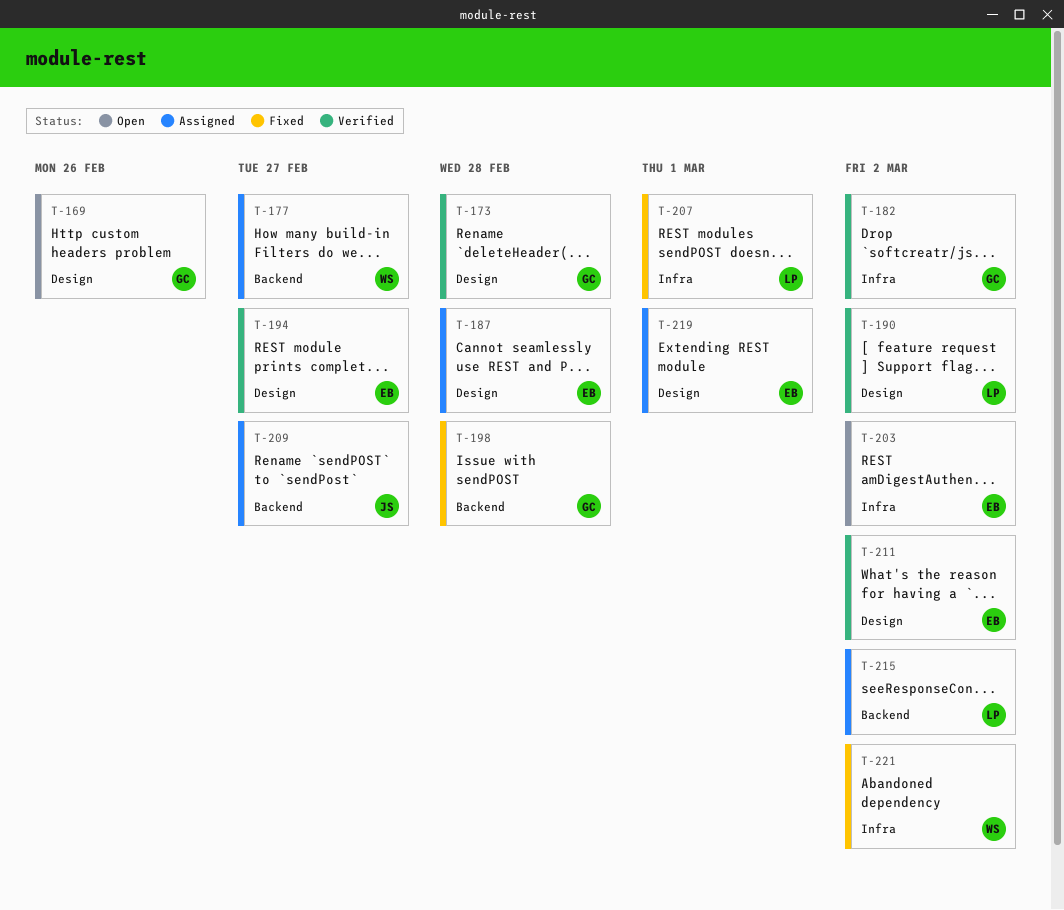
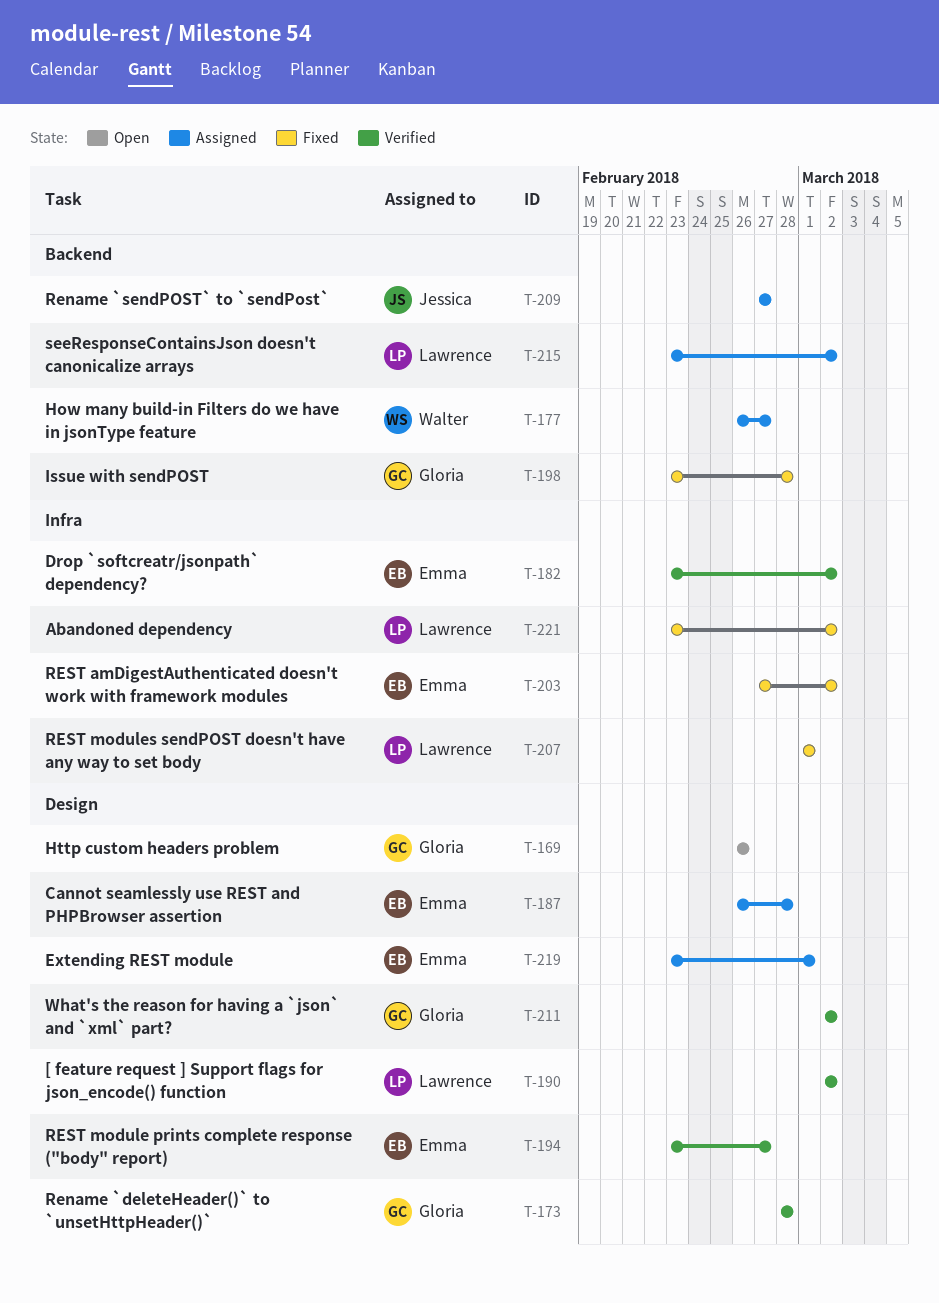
T-182, owner: Gloria -> Emma
T-203, status: Open -> Fixed
T-211, owner: Emma -> Gloria
T-221, owner: Walter -> Lawrence

